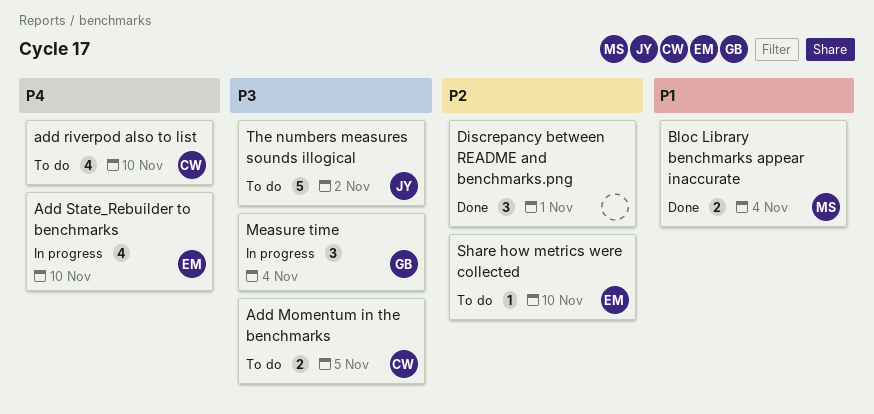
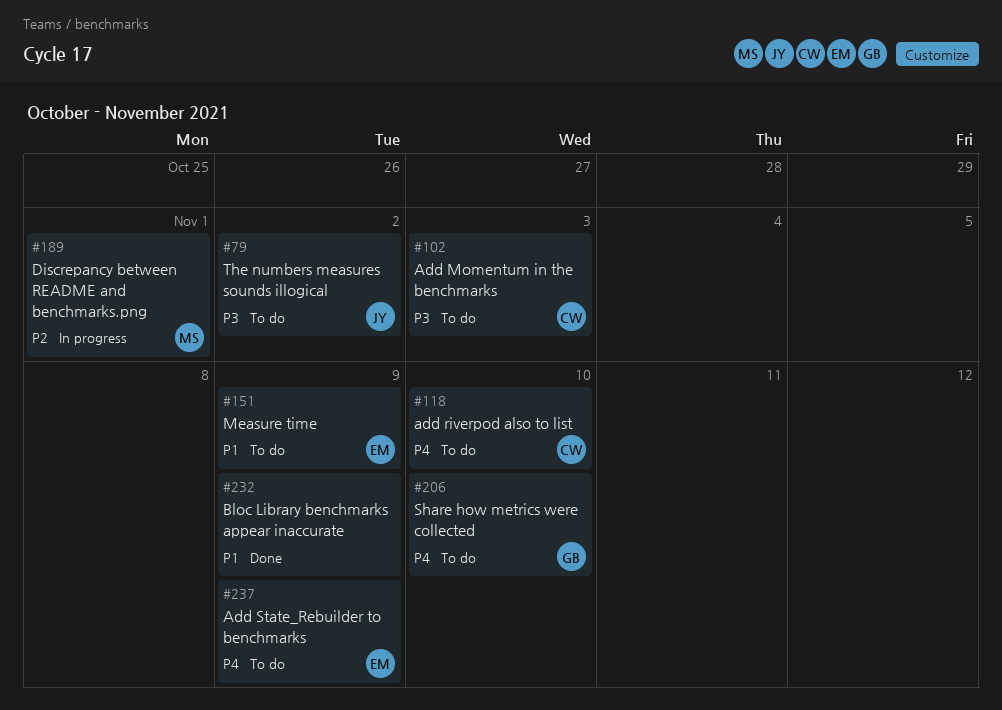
Add Momentum in the benchmarks, due: Nov 5 -> Nov 3
Add State_Rebuilder to benchmarks, status: In progress -> To do
Add State_Rebuilder to benchmarks, due: Nov 10 -> Nov 9
Bloc Library benchmarks appear inaccurate, owner: MS -> none
Bloc Library benchmarks appear inaccurate, due: Nov 4 -> Nov 9
Discrepancy between README and benchmarks.png, status: Done -> In progress
Discrepancy between README and benchmarks.png, owner: none -> MS
Measure time, status: In progress -> To do
Measure time, owner: GB -> EM
Measure time, priority: P3 -> P1
Measure time, due: Nov 4 -> Nov 9
Share how metrics were collected, owner: EM -> GB
Share how metrics were collected, priority: P2 -> P4

